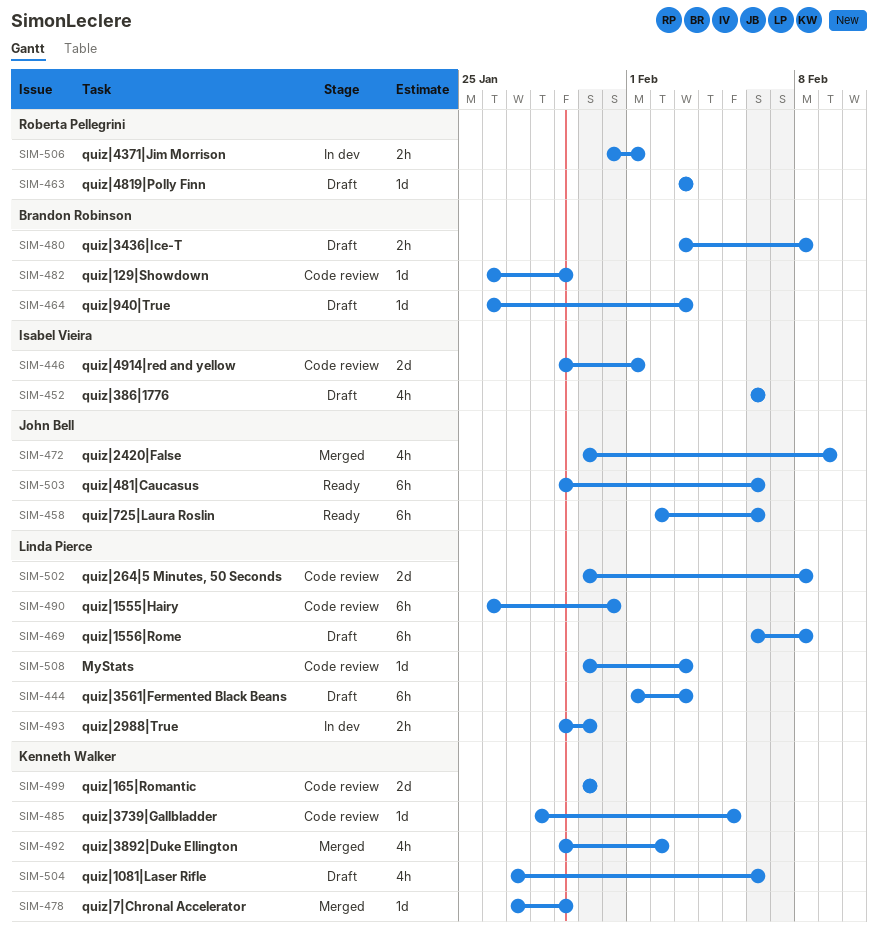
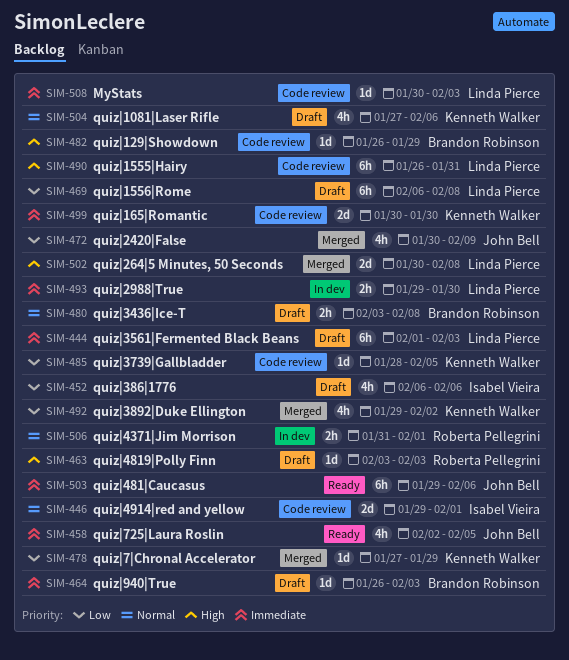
SIM-458, estimate: 6h -> 4h
SIM-458, due: Feb 6 -> Feb 5
SIM-502, status: Code review -> Merged

